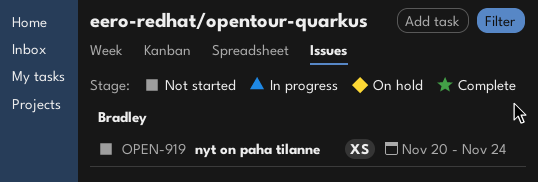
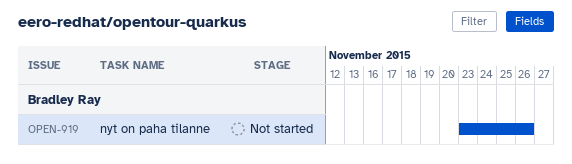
OPEN-919, start: Nov 20 -> Nov 23
OPEN-919, due: Nov 24 -> Nov 26

